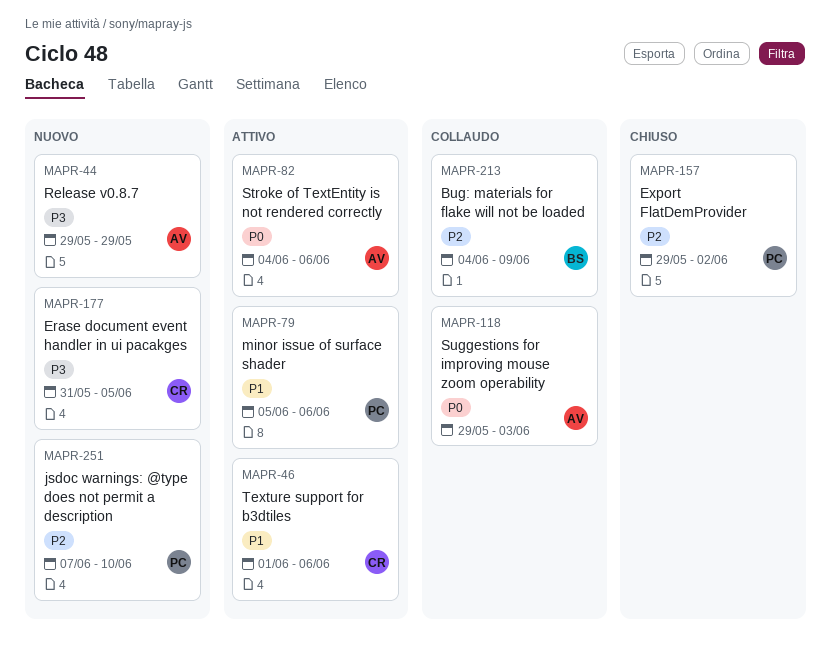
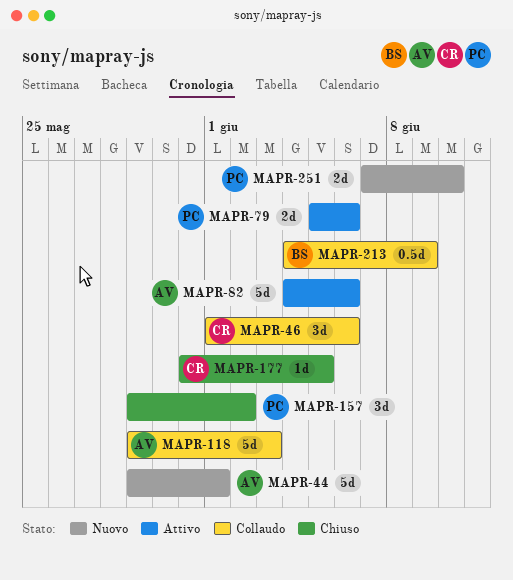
MAPR-44, due: May 29 -> Jun 1
MAPR-46, status: Attivo -> Collaudo
MAPR-177, status: Nuovo -> Chiuso

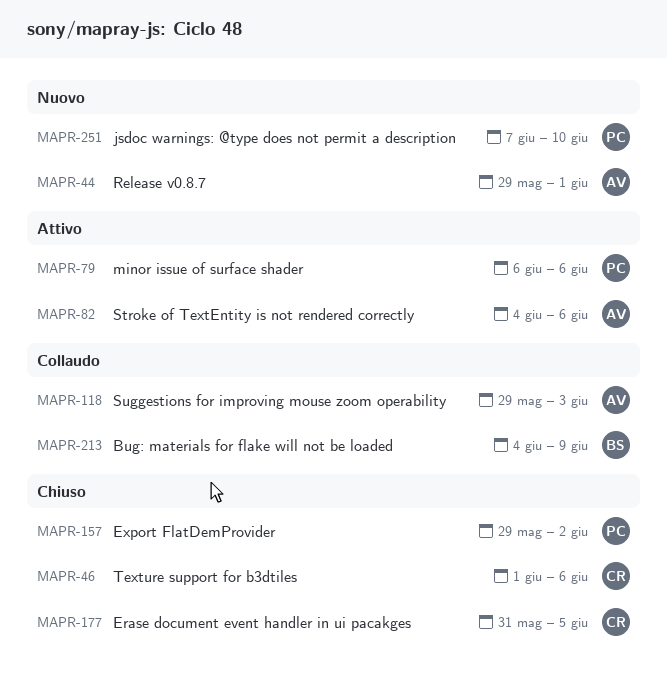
MAPR-46, status: Collaudo -> Chiuso
MAPR-79, start: Jun 5 -> Jun 6

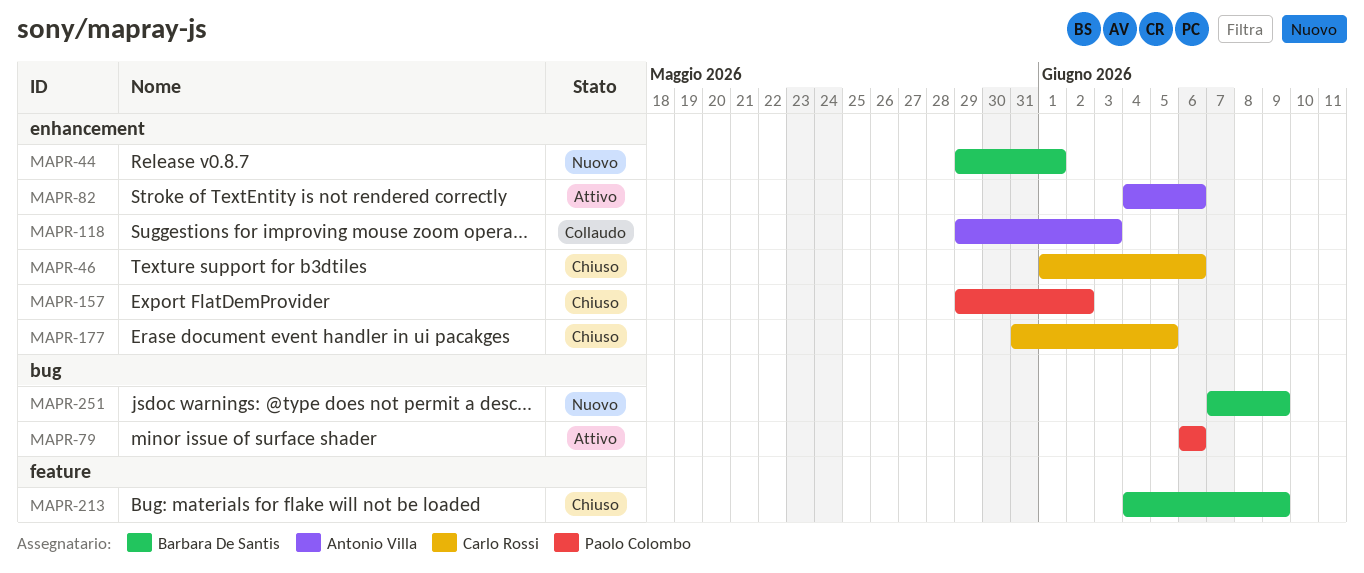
MAPR-44, owner: Antonio Villa -> Barbara De Santis
MAPR-213, status: Collaudo -> Chiuso
MAPR-251, owner: Paolo Colombo -> Barbara De Santis
MAPR-251, due: Jun 10 -> Jun 9

